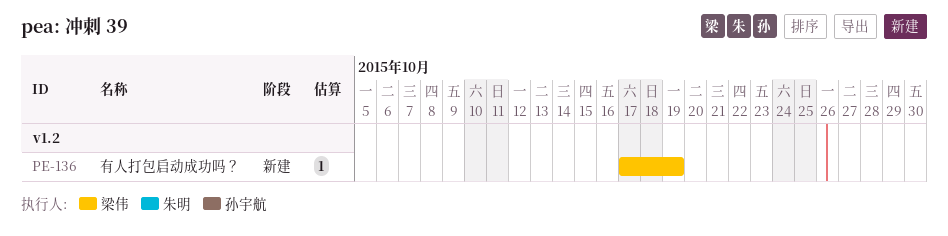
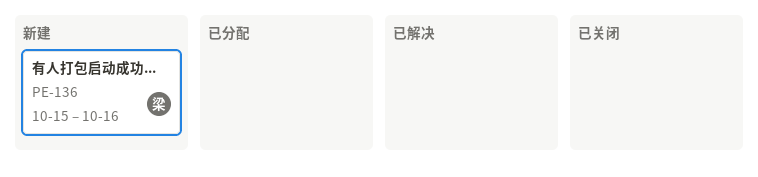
PE-136, start: Oct 17 -> Oct 15
PE-136, due: Oct 19 -> Oct 16

